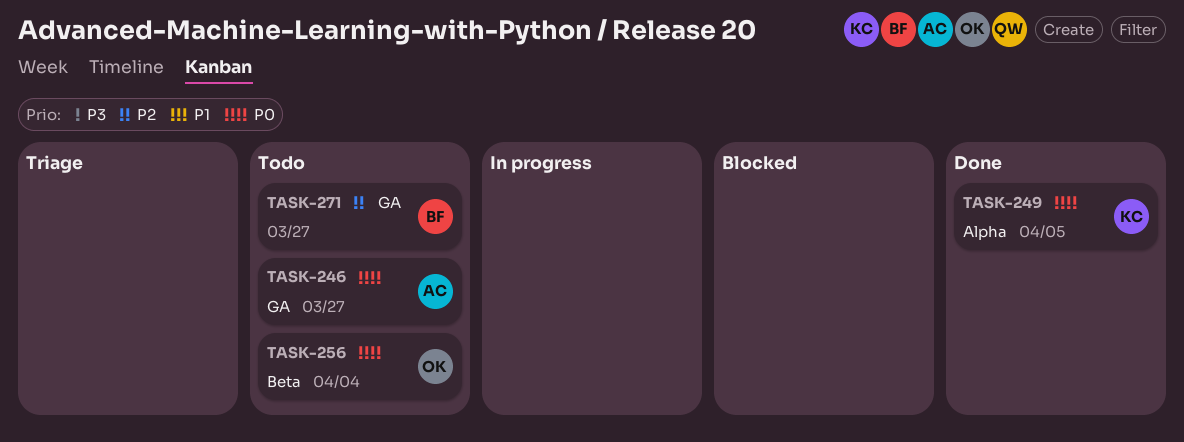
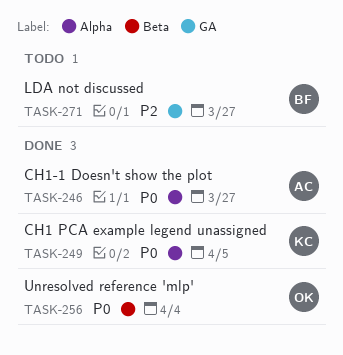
TASK-246, status: Todo -> Done
TASK-246, label: GA -> Alpha
TASK-256, status: Todo -> Done

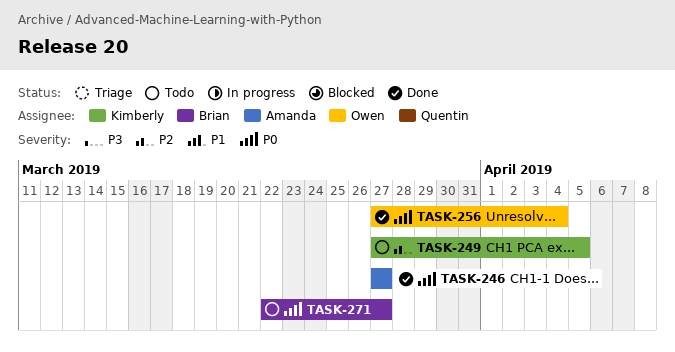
TASK-249, status: Done -> Todo
TASK-249, priority: P0 -> P2
TASK-271, priority: P2 -> P0

